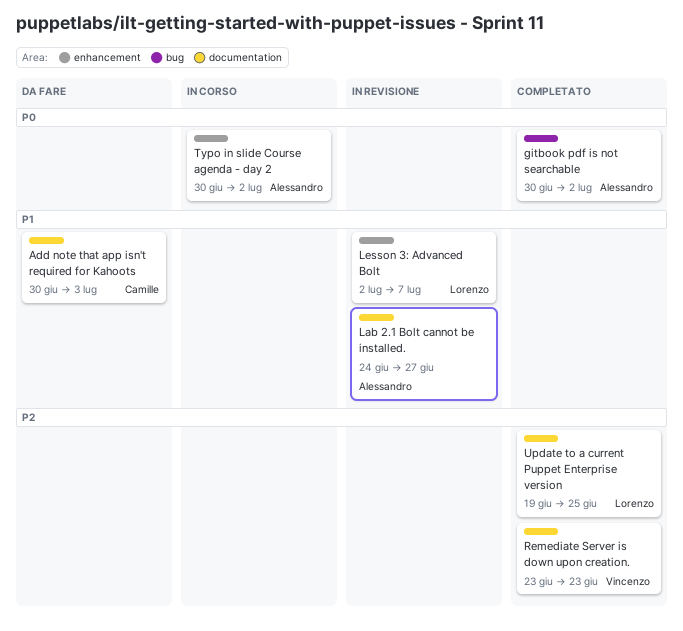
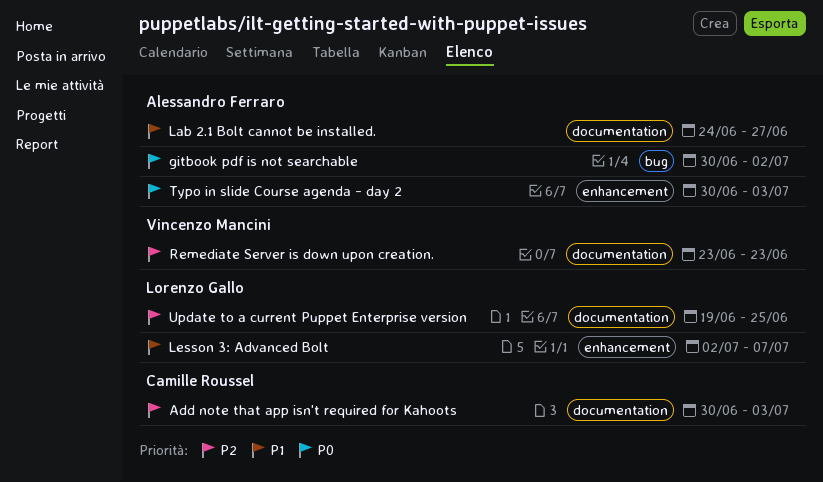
Add note that app isn't required for Kahoots, priority: P1 -> P2
Typo in slide Course agenda - day 2, due: Jul 2 -> Jul 3

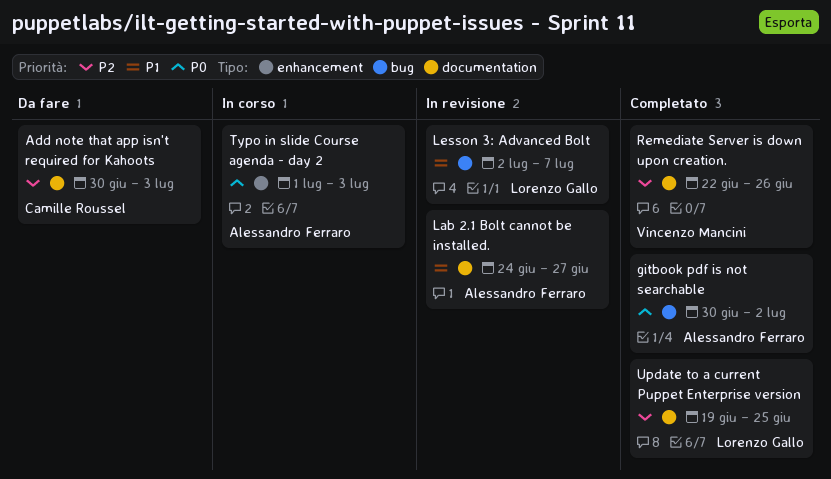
Lesson 3: Advanced Bolt, label: enhancement -> bug
Remediate Server is down upon creation., start: Jun 23 -> Jun 22
Remediate Server is down upon creation., due: Jun 23 -> Jun 26
Typo in slide Course agenda - day 2, start: Jun 30 -> Jul 1

